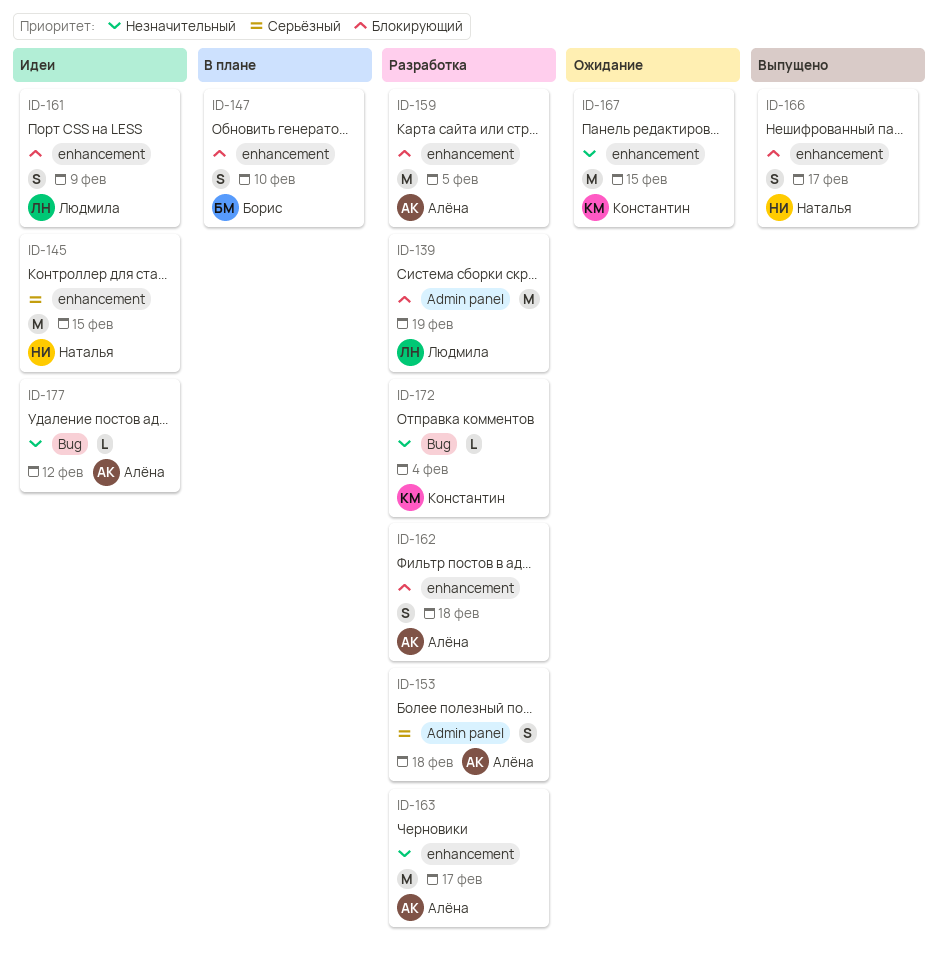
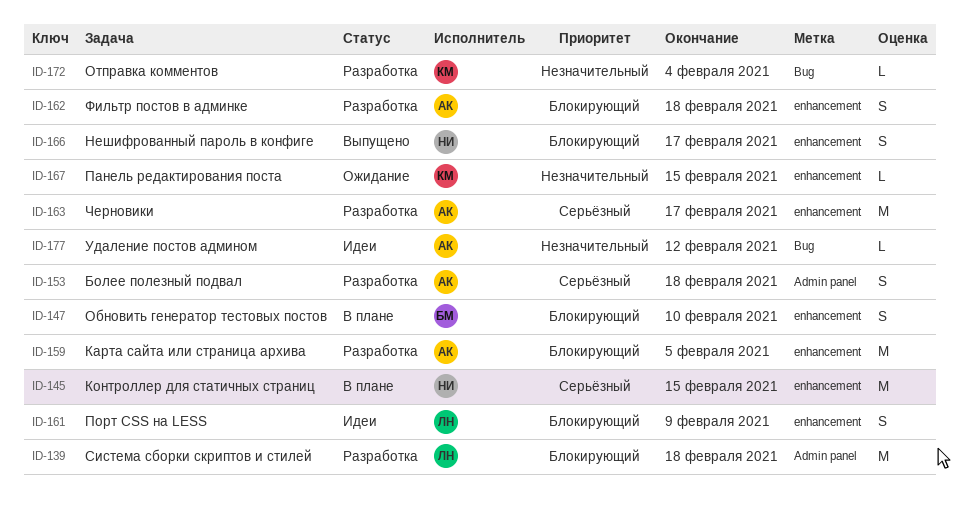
ID-139, due: Feb 19 -> Feb 18
ID-145, status: Идеи -> В плане
ID-163, priority: Незначительный -> Серьёзный
ID-167, estimate: M -> L

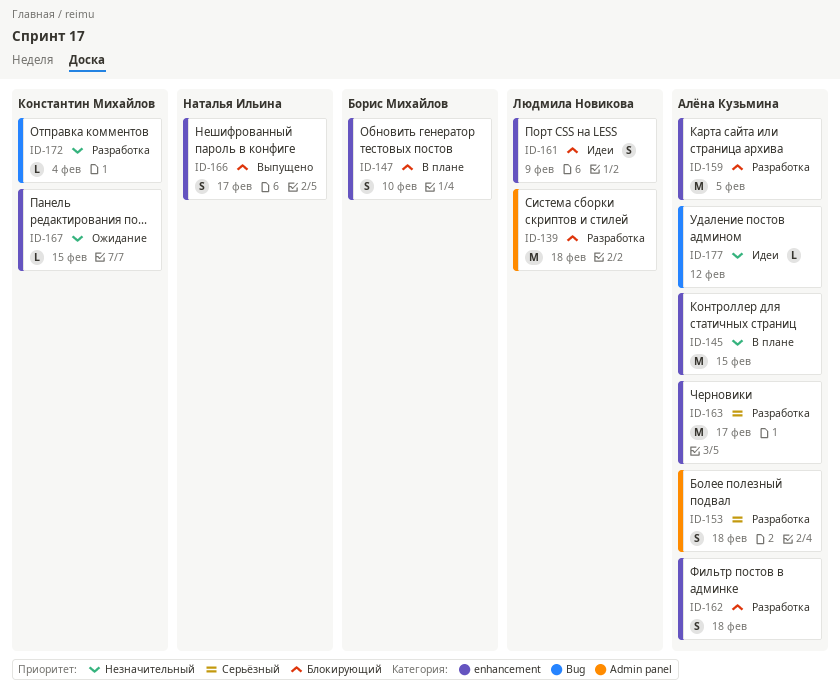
ID-145, owner: Наталья Ильина -> Алёна Кузьмина
ID-145, priority: Серьёзный -> Незначительный

